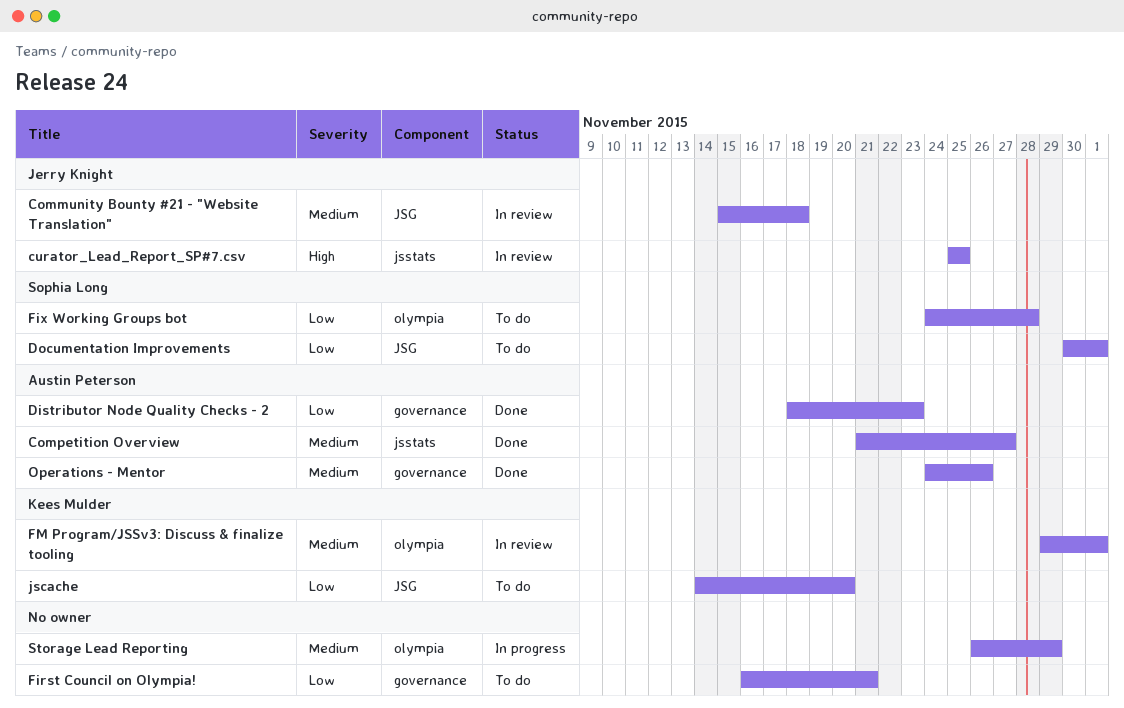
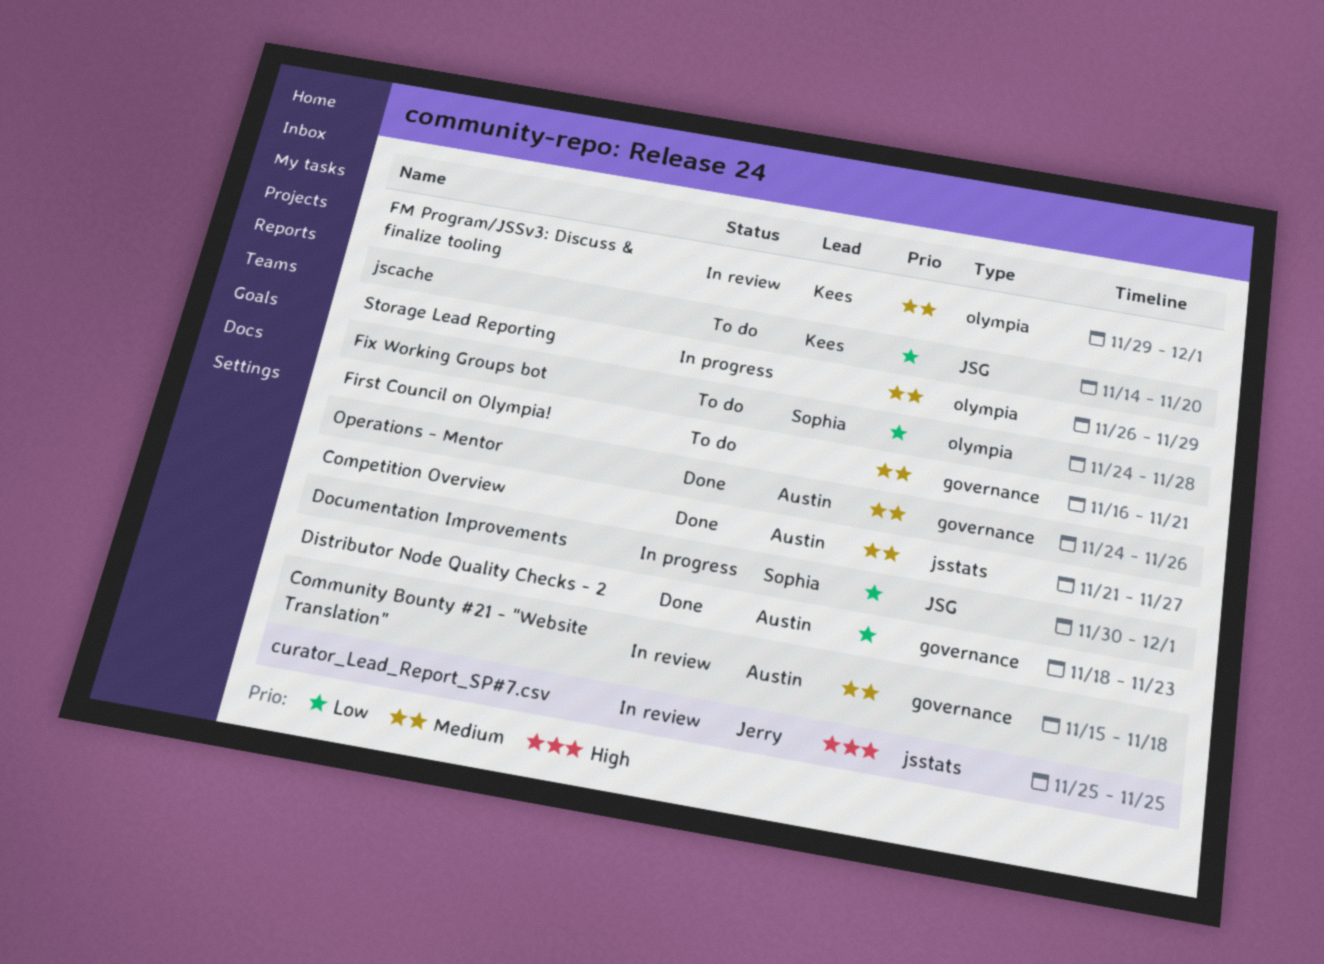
Community Bounty #21 - "Website Translation", owner: Jerry Knight -> Austin Peterson
Community Bounty #21 - "Website Translation", label: JSG -> governance
Documentation Improvements, status: To do -> In progress
First Council on Olympia!, priority: Low -> Medium

